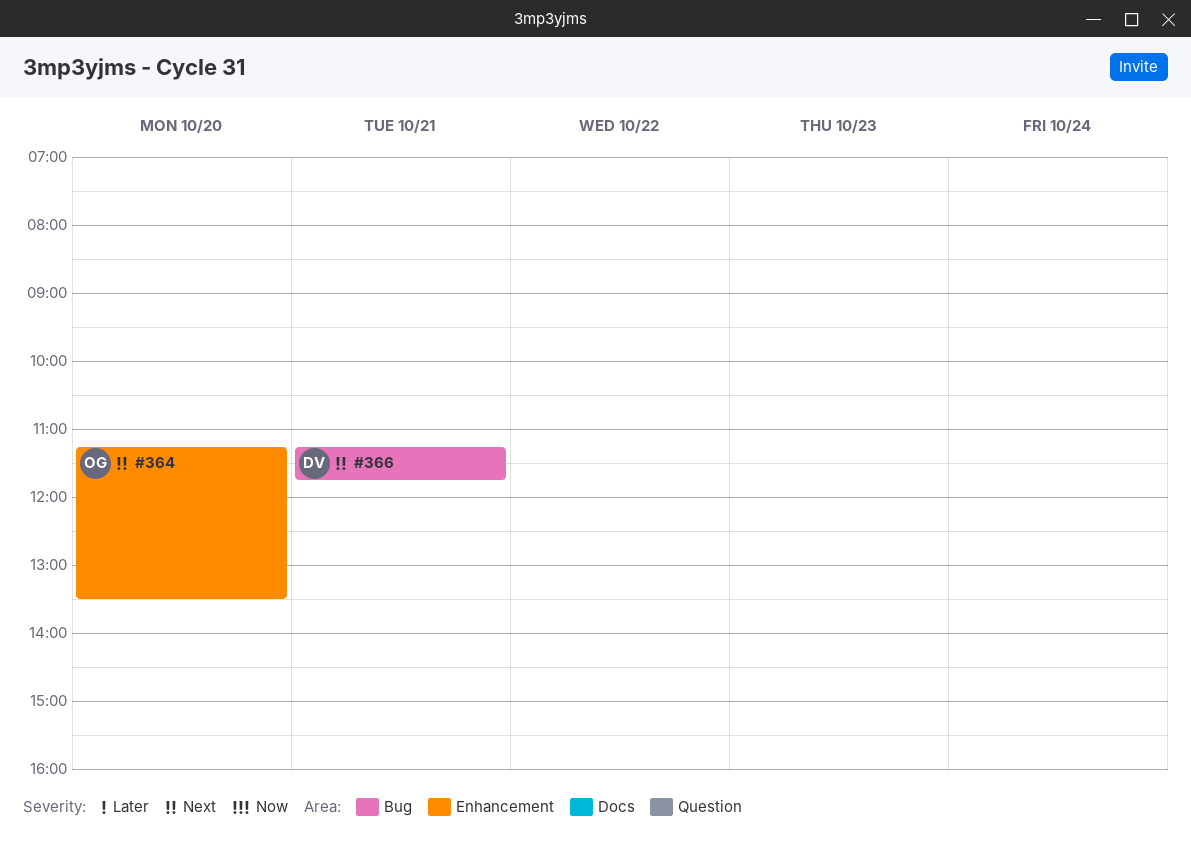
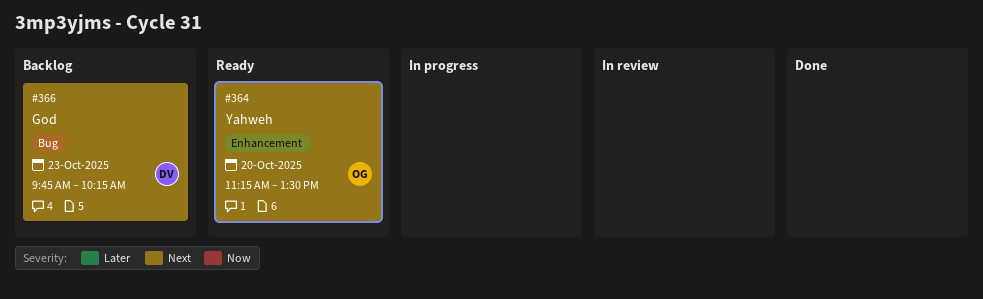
#366, day: Oct 21 -> Oct 23
#366, begins: 11:15 -> 09:45
#366, ends: 11:45 -> 10:15

